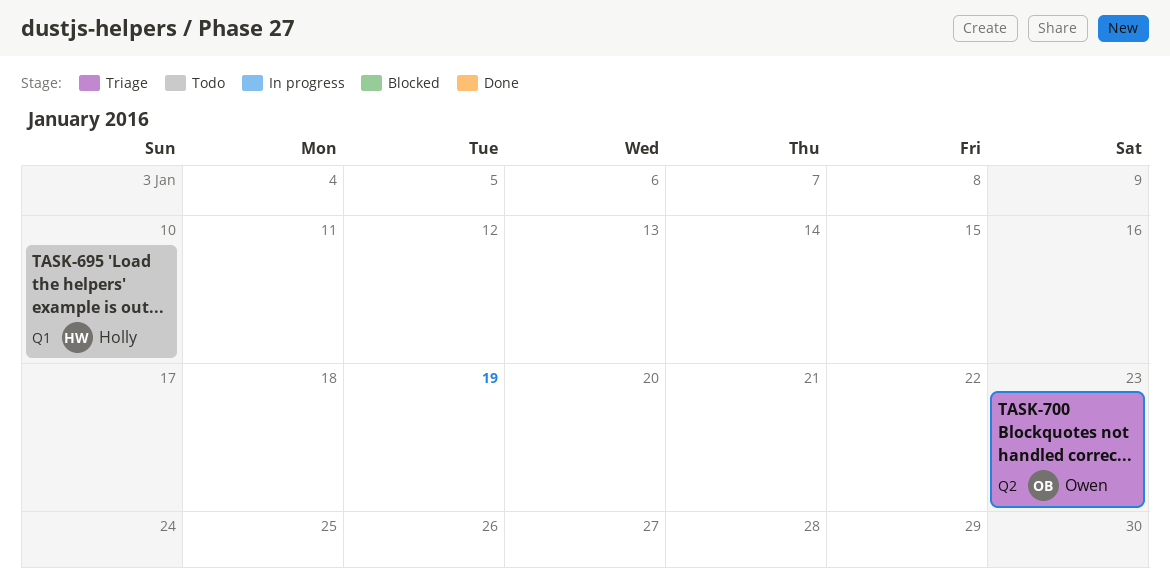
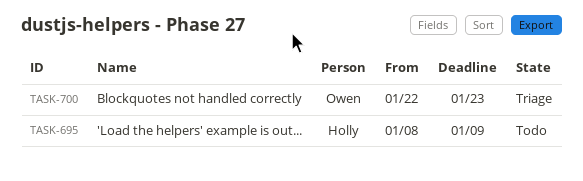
TASK-695, due: Jan 10 -> Jan 9

